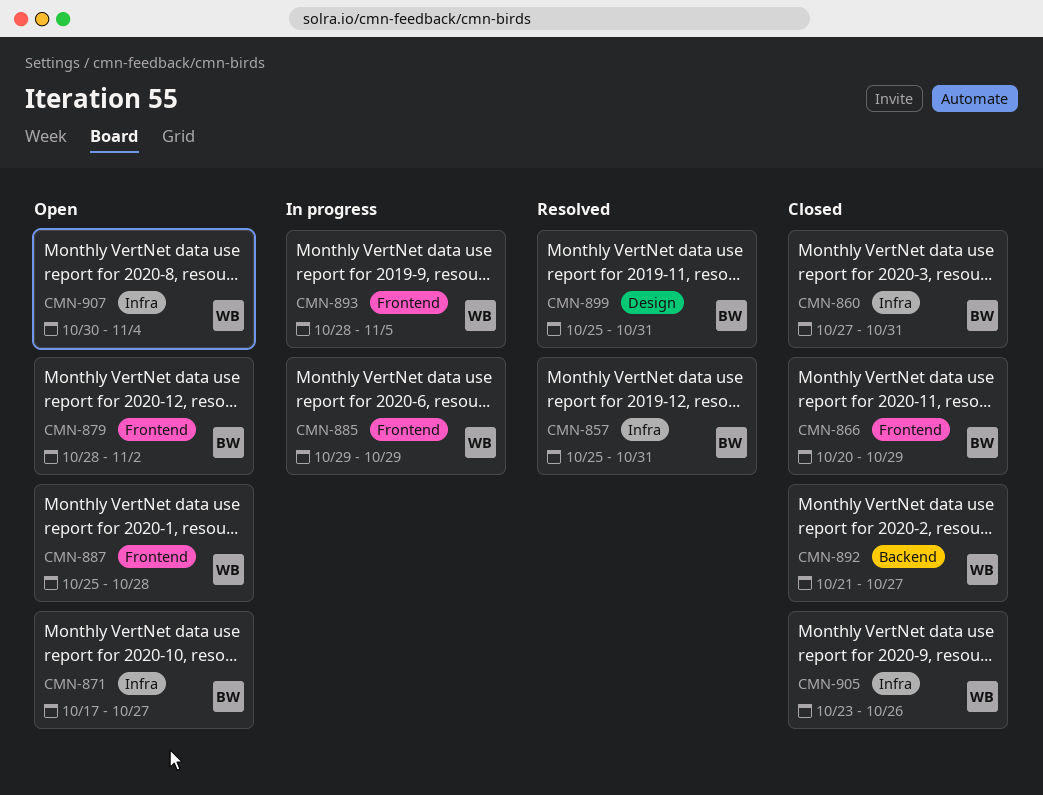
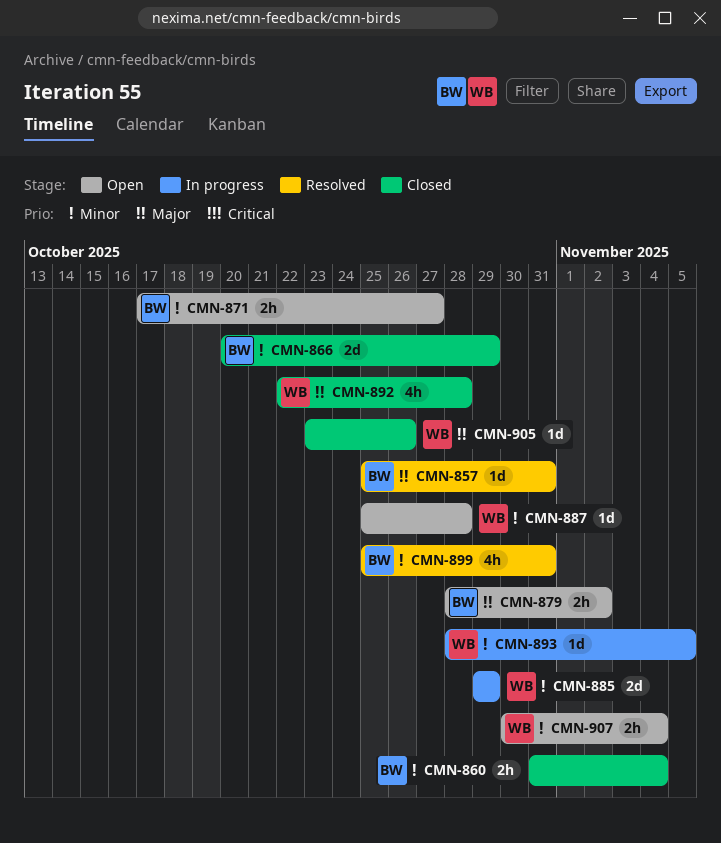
CMN-860, start: Oct 27 -> Oct 31
CMN-860, due: Oct 31 -> Nov 4
CMN-892, start: Oct 21 -> Oct 22
CMN-892, due: Oct 27 -> Oct 28

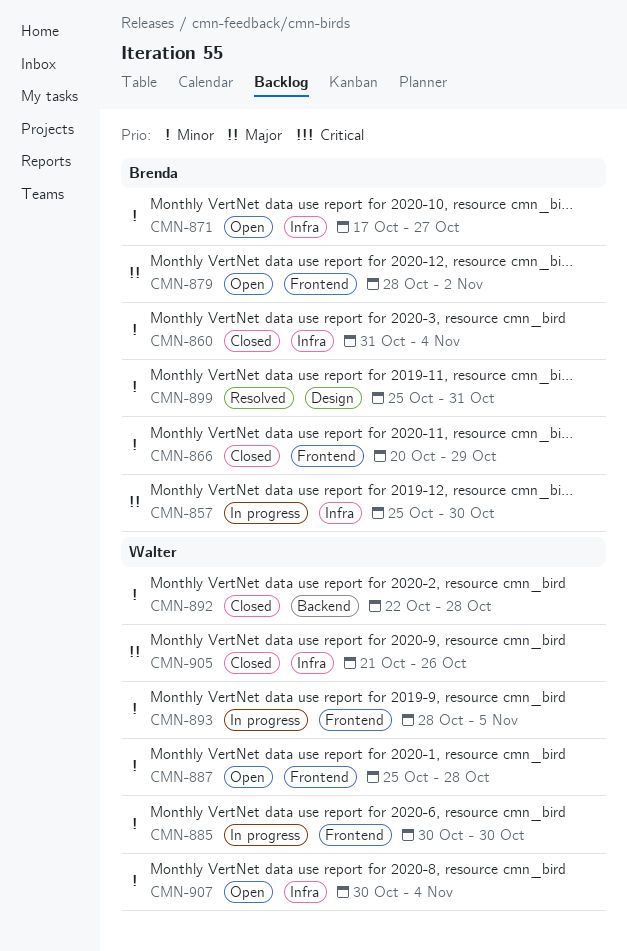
CMN-857, status: Resolved -> In progress
CMN-857, due: Oct 31 -> Oct 30
CMN-885, start: Oct 29 -> Oct 30
CMN-885, due: Oct 29 -> Oct 30
CMN-892, priority: Major -> Minor
CMN-905, start: Oct 23 -> Oct 21

